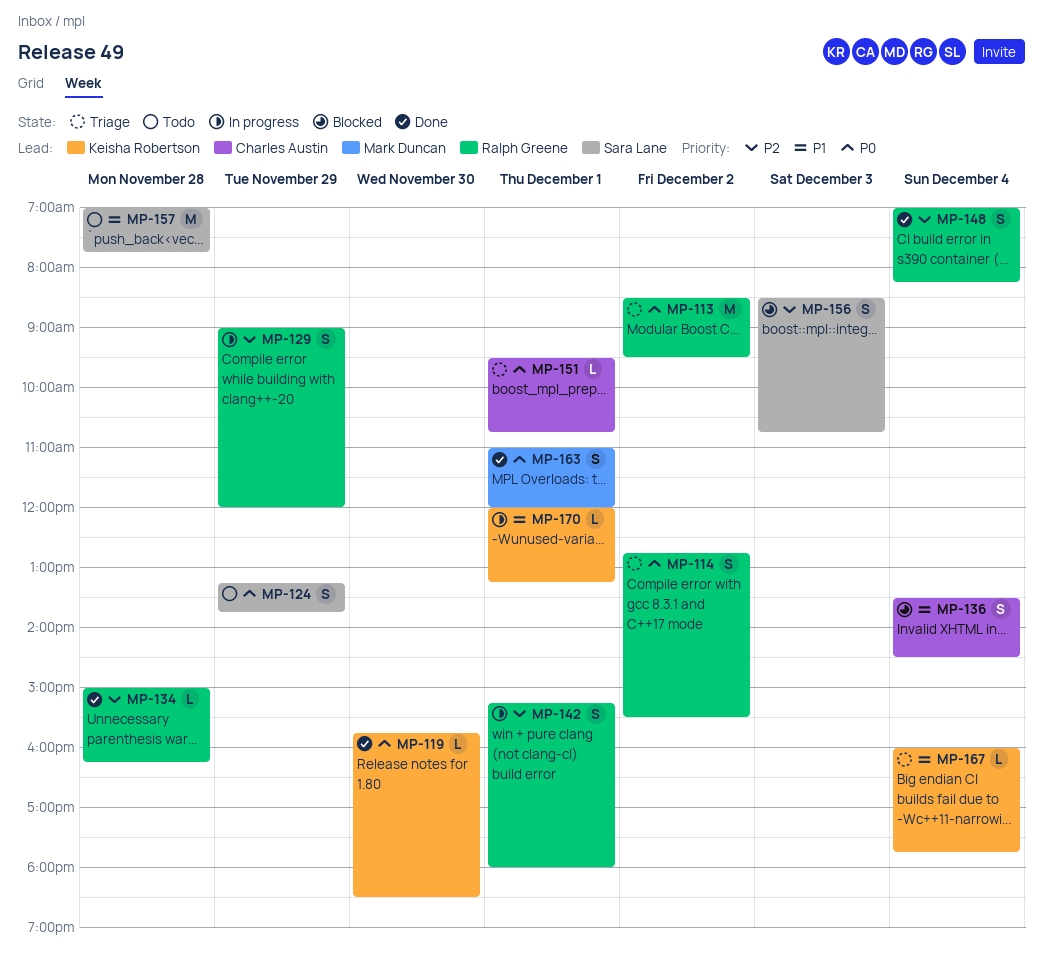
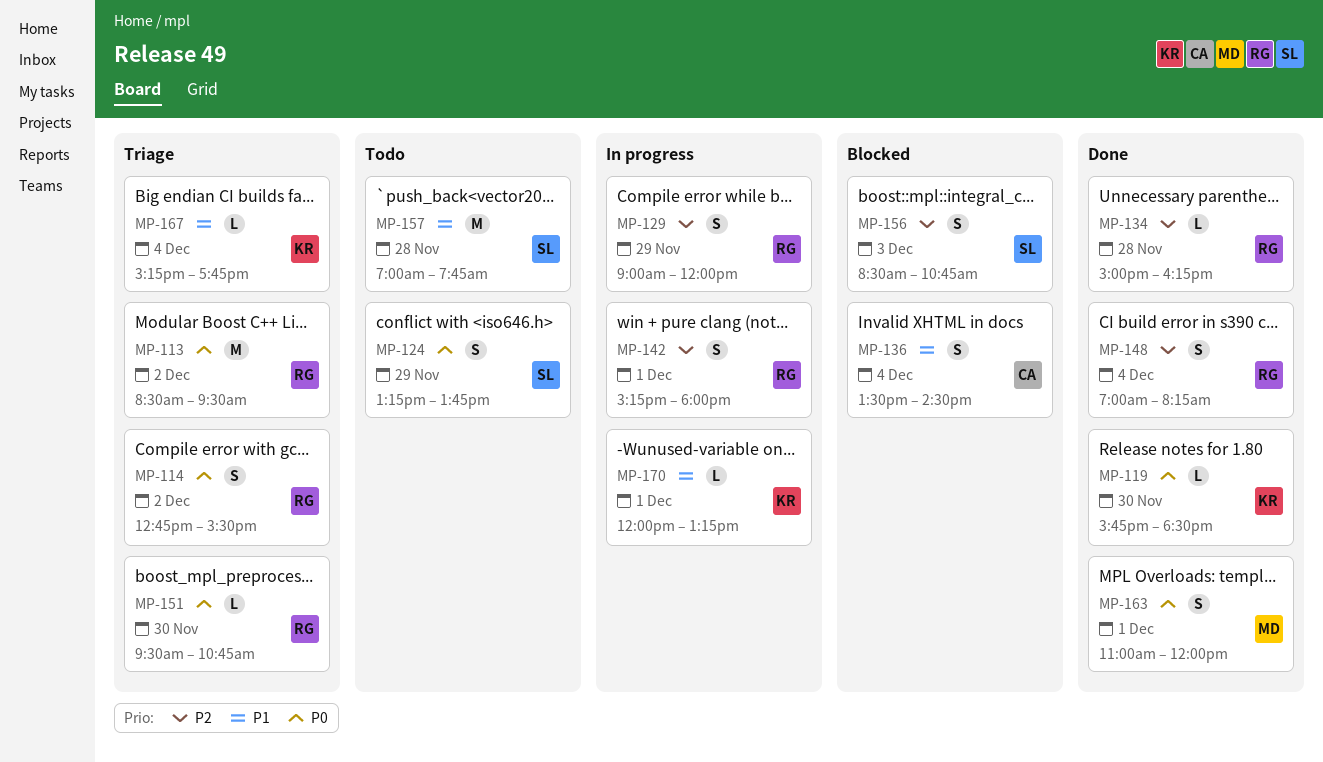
MP-151, owner: Charles Austin -> Ralph Greene
MP-151, day: Dec 1 -> Nov 30
MP-167, begins: 16:00 -> 15:15

